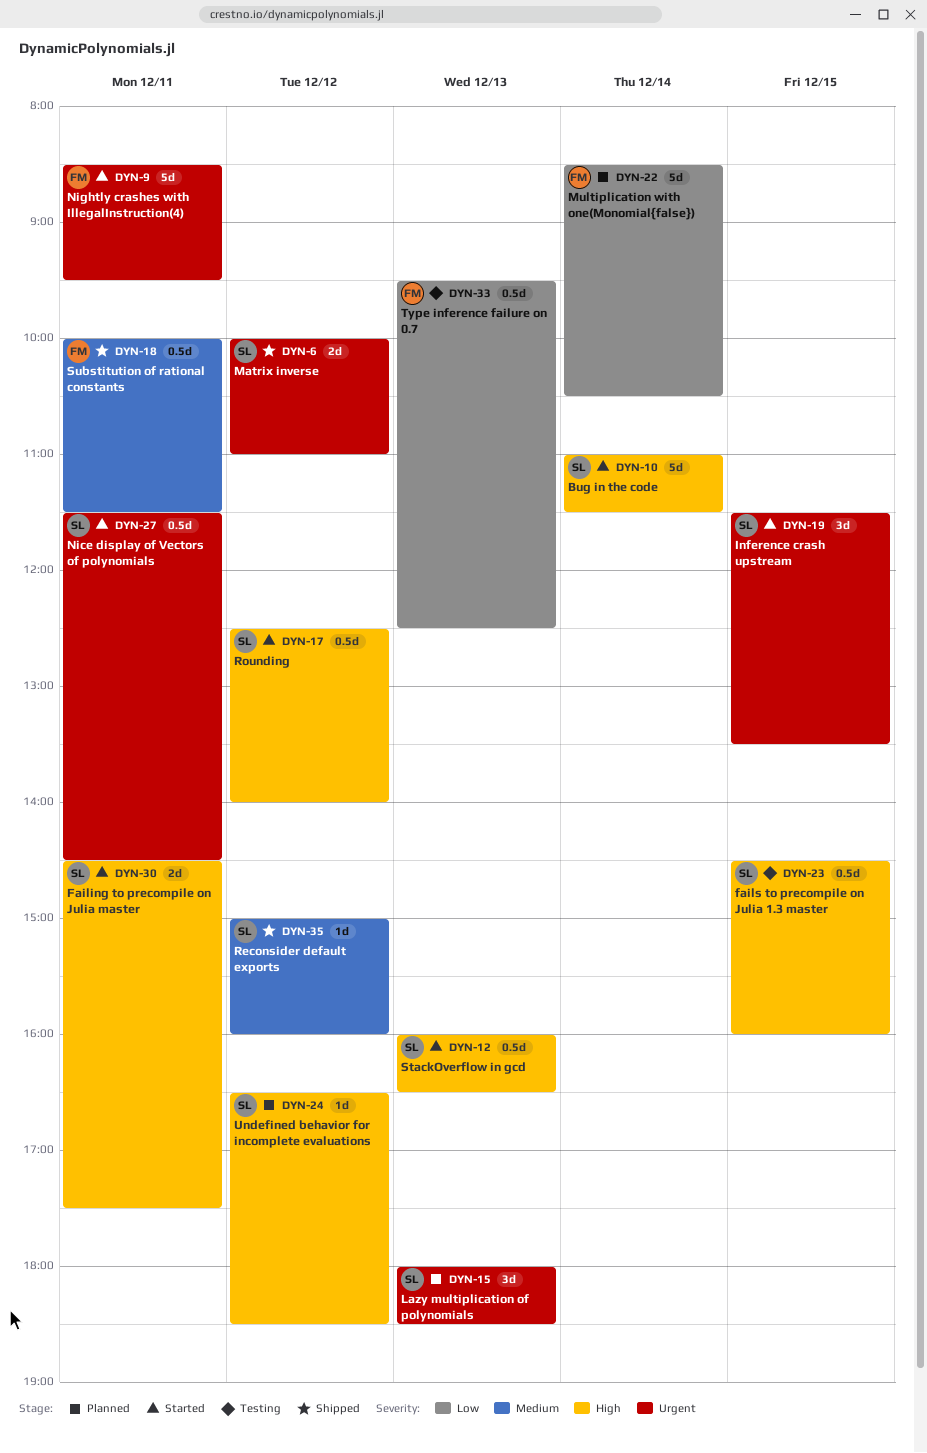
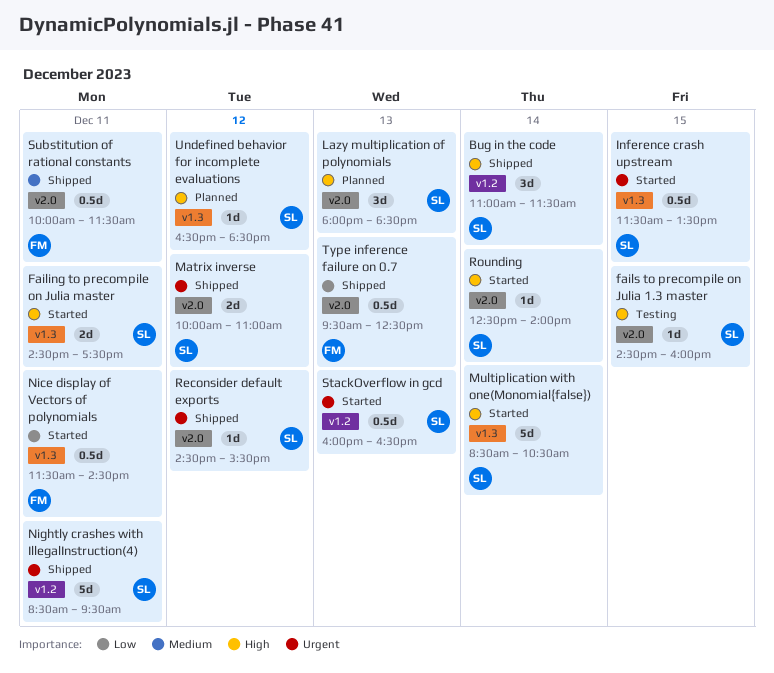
Bug in the code, status: Started -> Shipped
Bug in the code, estimate: 5d -> 3d
fails to precompile on Julia 1.3 master, estimate: 0.5d -> 1d
Inference crash upstream, estimate: 3d -> 0.5d
Lazy multiplication of polynomials, priority: Urgent -> High
Multiplication with one(Monomial{false}), status: Planned -> Started
Multiplication with one(Monomial{false}), owner: FM -> SL
Multiplication with one(Monomial{false}), priority: Low -> High
Nice display of Vectors of polynomials, owner: SL -> FM
Nice display of Vectors of polynomials, priority: Urgent -> Low
Nightly crashes with IllegalInstruction(4), status: Started -> Shipped
Nightly crashes with IllegalInstruction(4), owner: FM -> SL
Reconsider default exports, priority: Medium -> Urgent
Reconsider default exports, begins: 15:00 -> 14:30
Reconsider default exports, ends: 16:00 -> 15:30
Rounding, estimate: 0.5d -> 1d
Rounding, day: Dec 12 -> Dec 14
StackOverflow in gcd, priority: High -> Urgent
Type inference failure on 0.7, status: Testing -> Shipped

